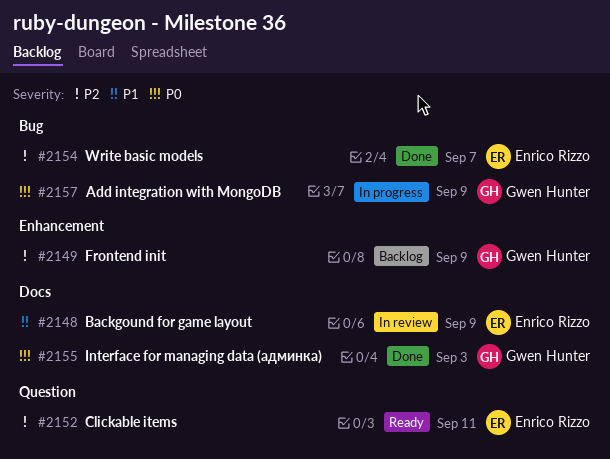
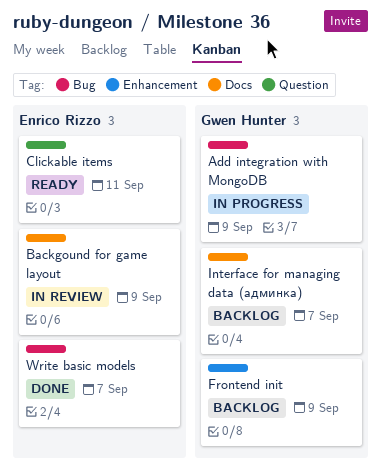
Interface for managing data (админка), status: Done -> Backlog
Interface for managing data (админка), due: Sep 3 -> Sep 7

